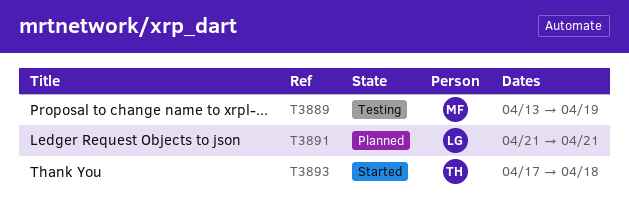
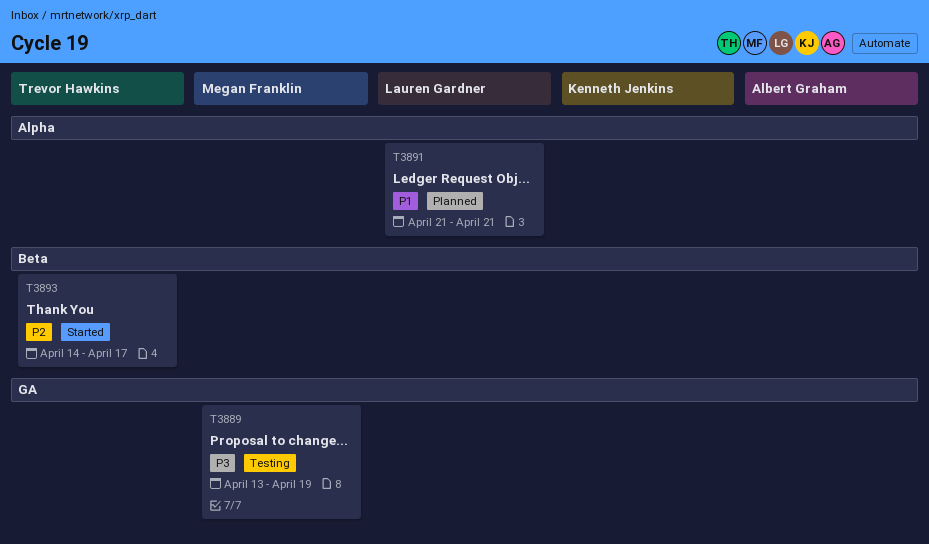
T3893, start: Apr 17 -> Apr 14
T3893, due: Apr 18 -> Apr 17

